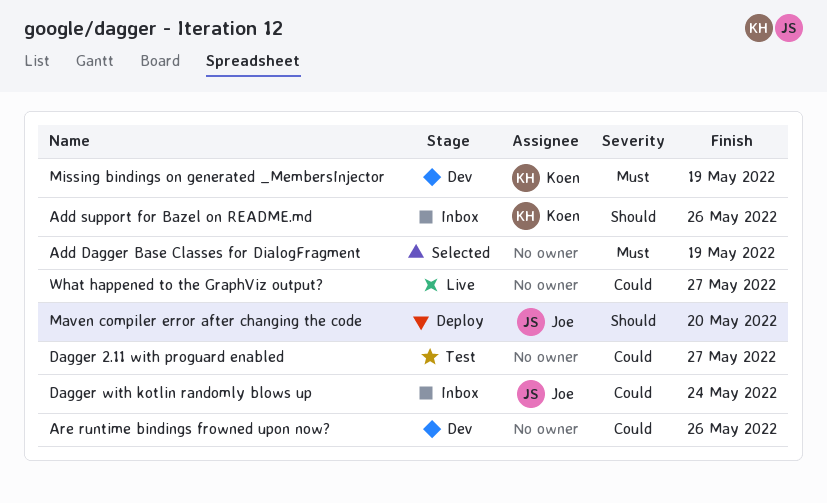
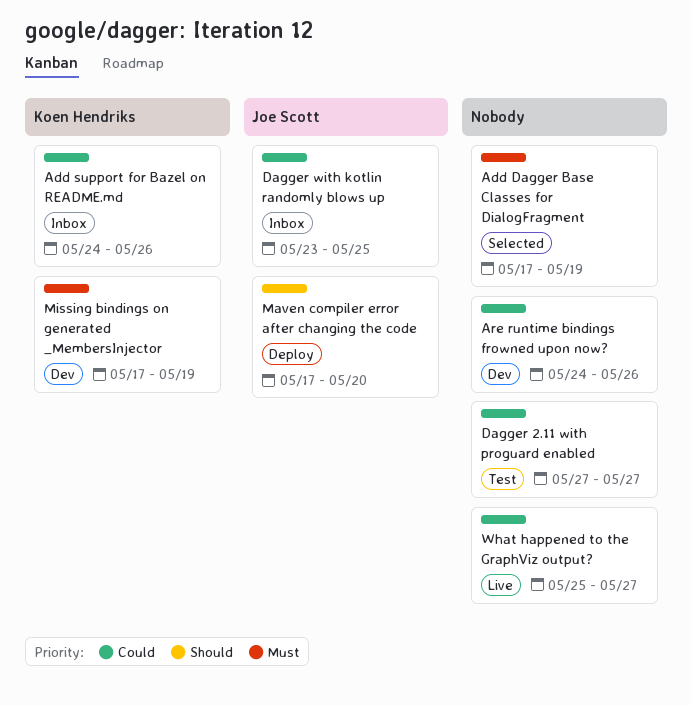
Add support for Bazel on README.md, priority: Should -> Could
Dagger with kotlin randomly blows up, due: May 24 -> May 25

